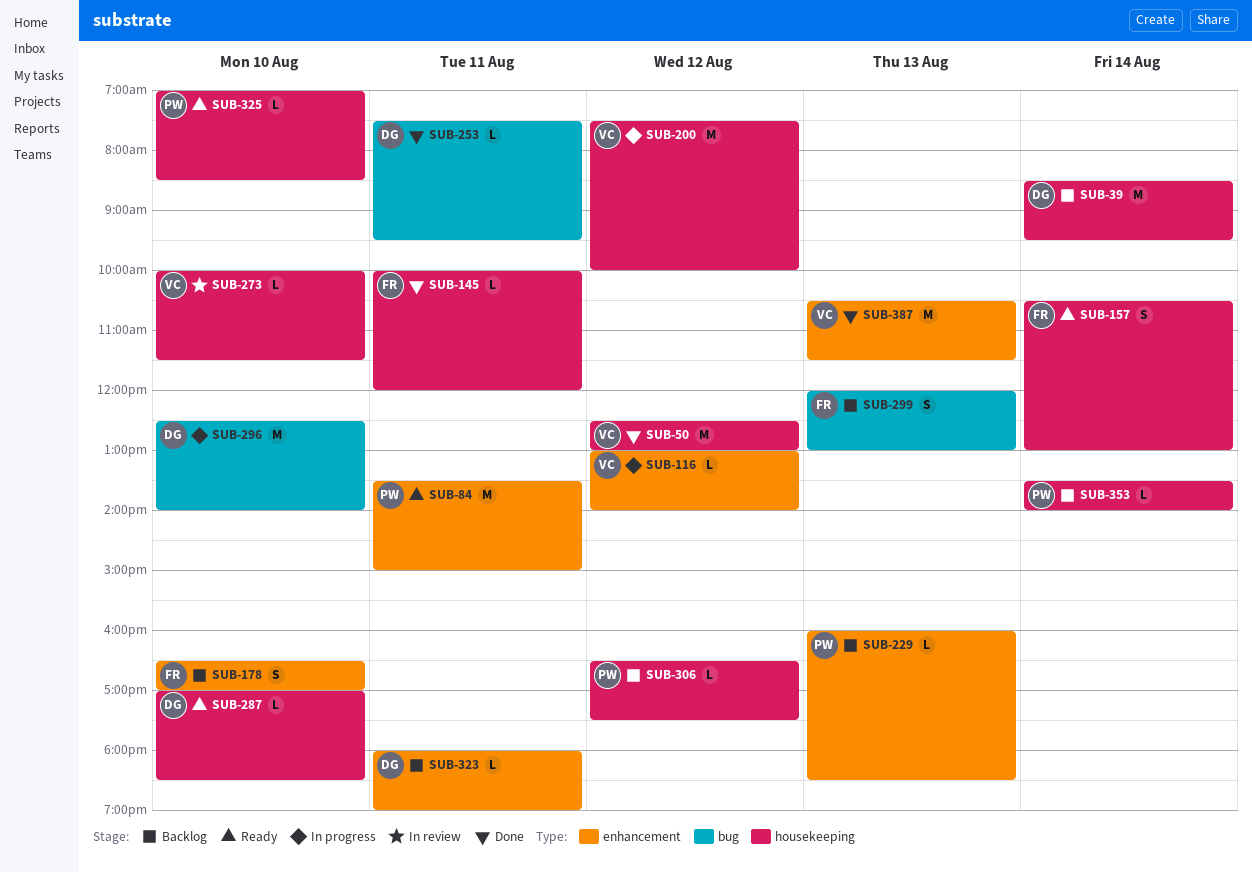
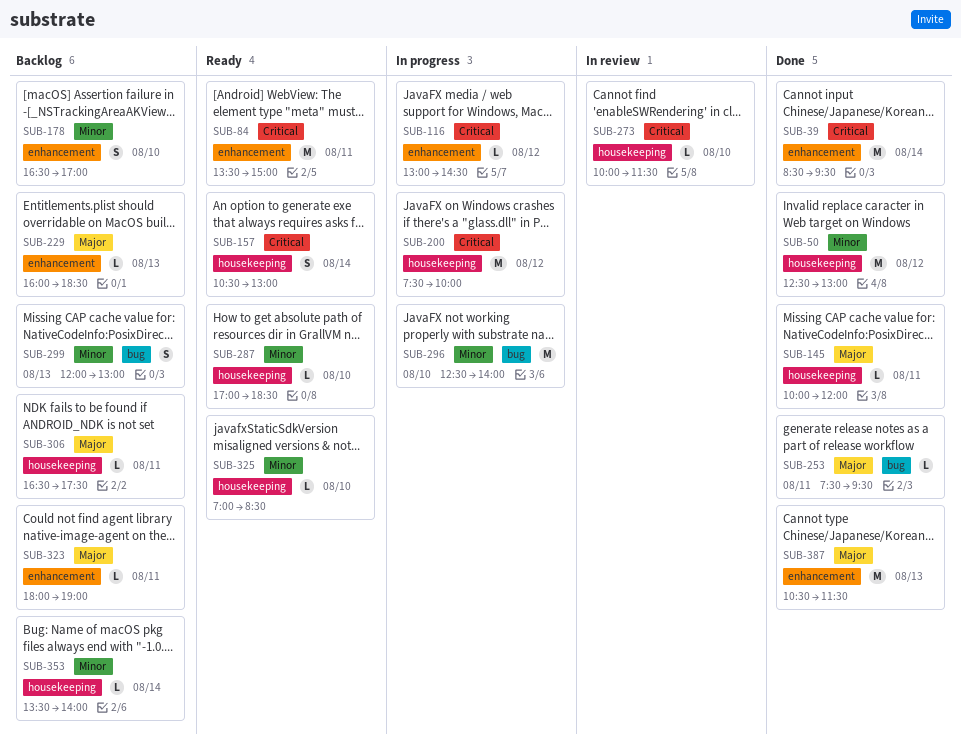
SUB-39, status: Backlog -> Done
SUB-39, label: housekeeping -> enhancement
SUB-116, ends: 14:00 -> 14:30
SUB-306, day: Aug 12 -> Aug 11

